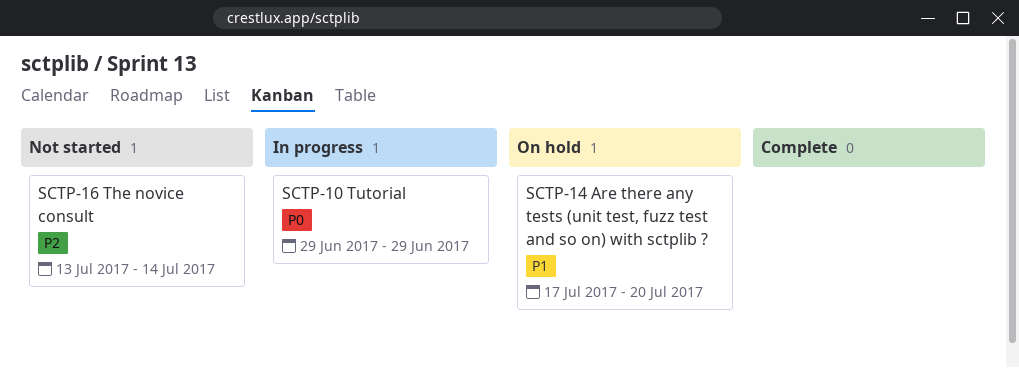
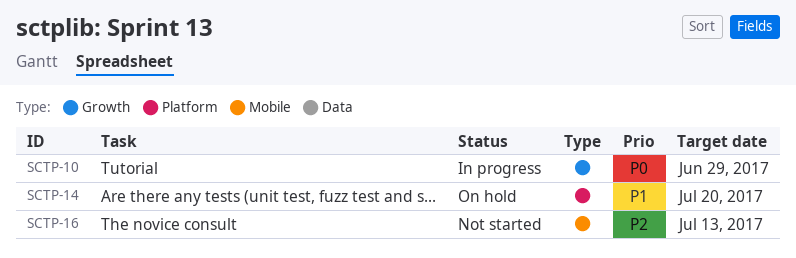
SCTP-16, due: Jul 14 -> Jul 13

